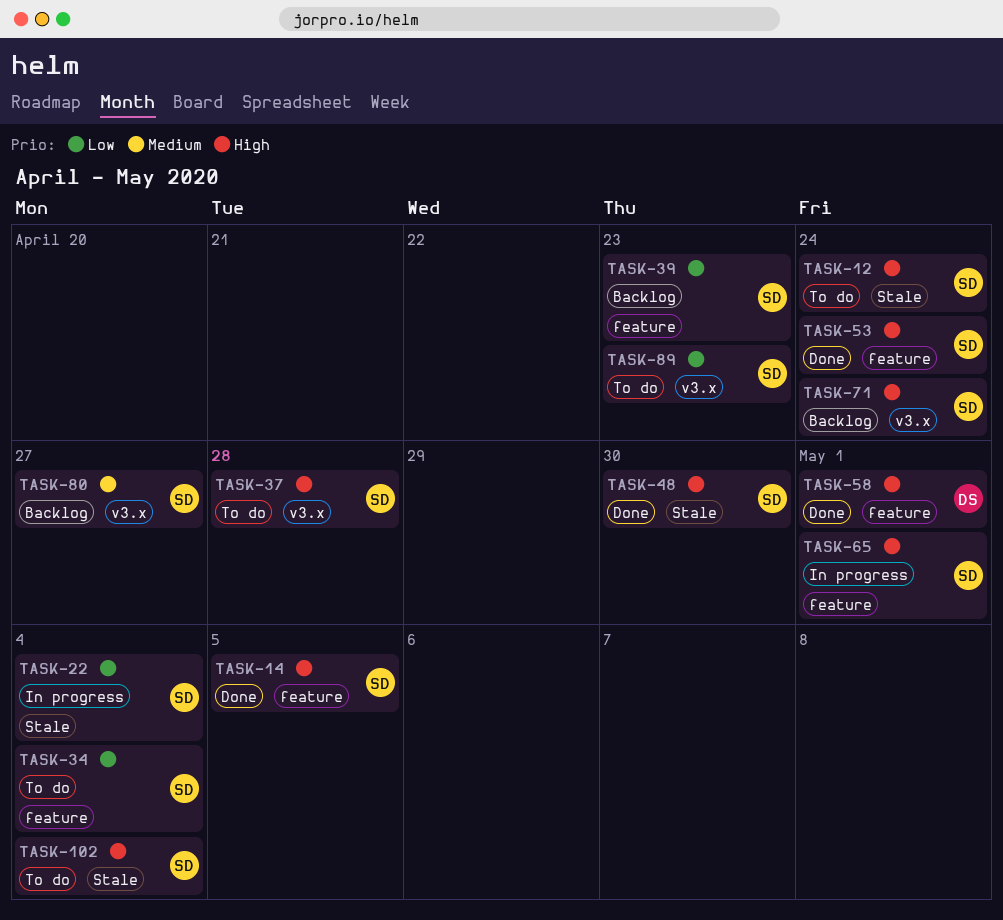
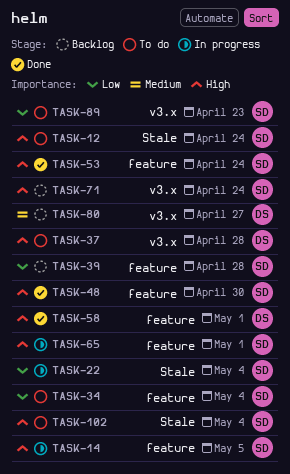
TASK-14, status: Done -> In progress
TASK-37, owner: SD -> DS
TASK-39, due: Apr 23 -> Apr 28
TASK-48, label: Stale -> feature
TASK-80, owner: SD -> DS

